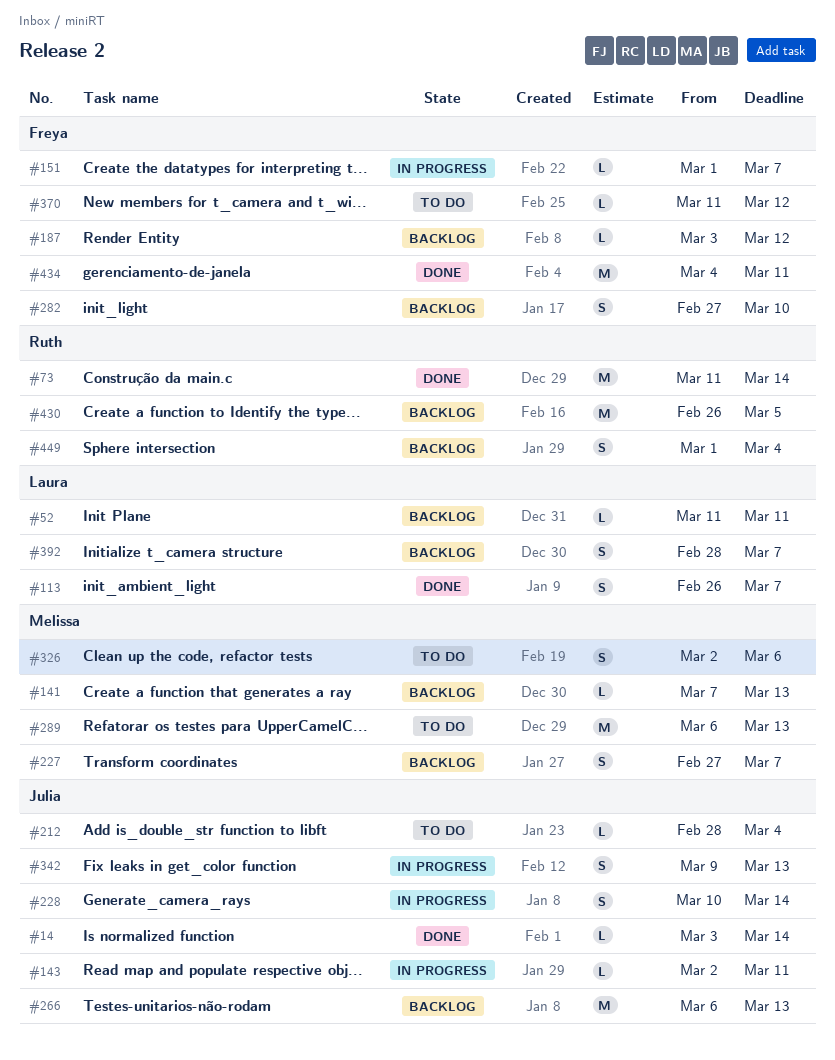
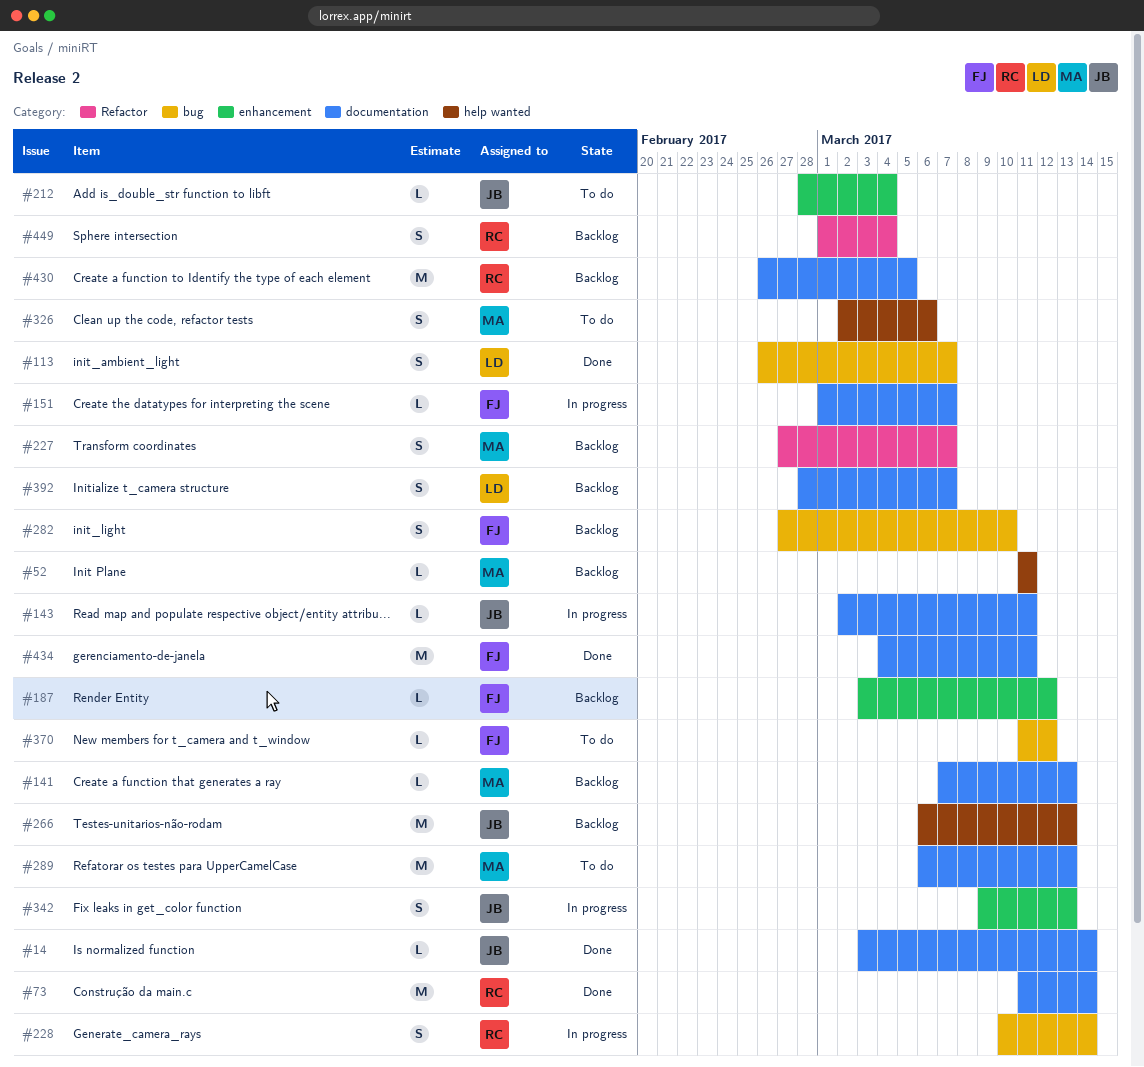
#52, owner: Laura -> Melissa
#228, owner: Julia -> Ruth

